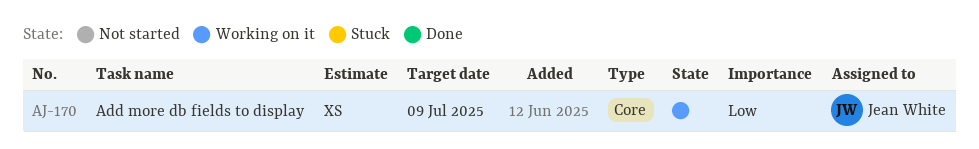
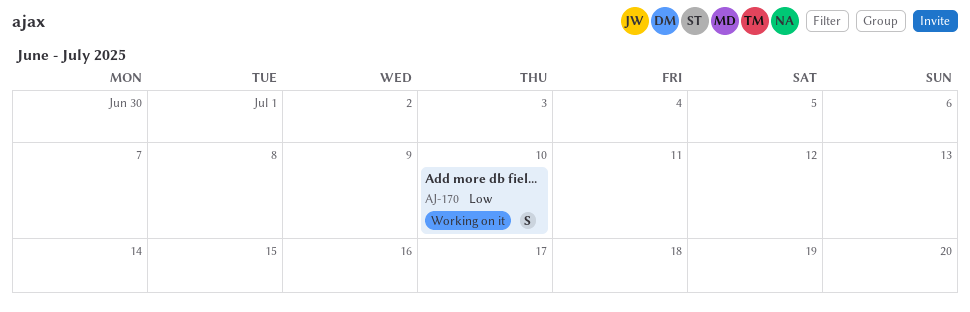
AJ-170, estimate: XS -> S
AJ-170, due: Jul 9 -> Jul 10

